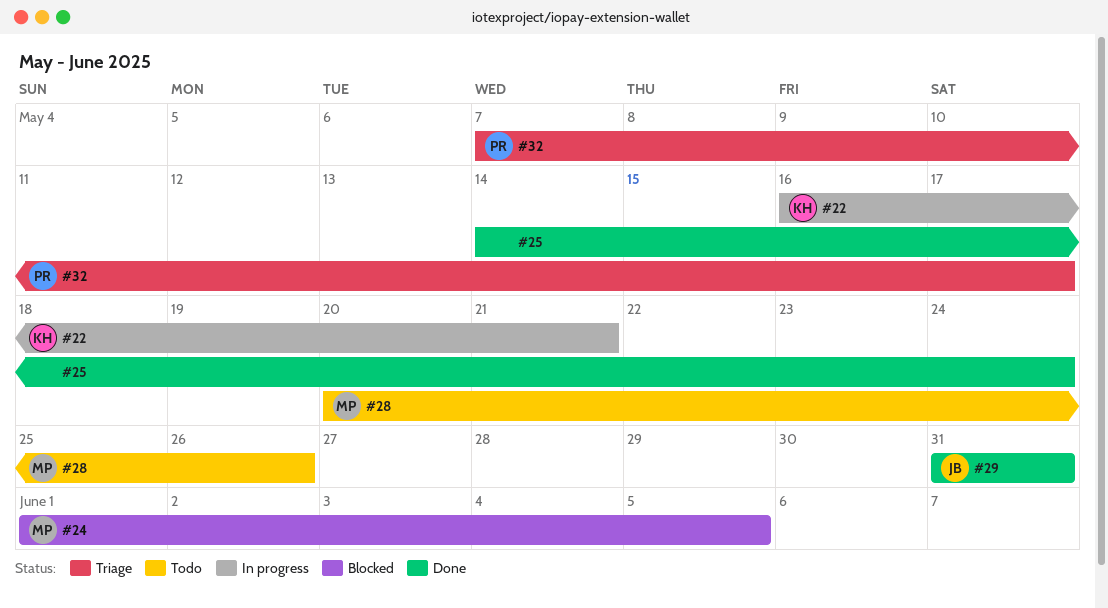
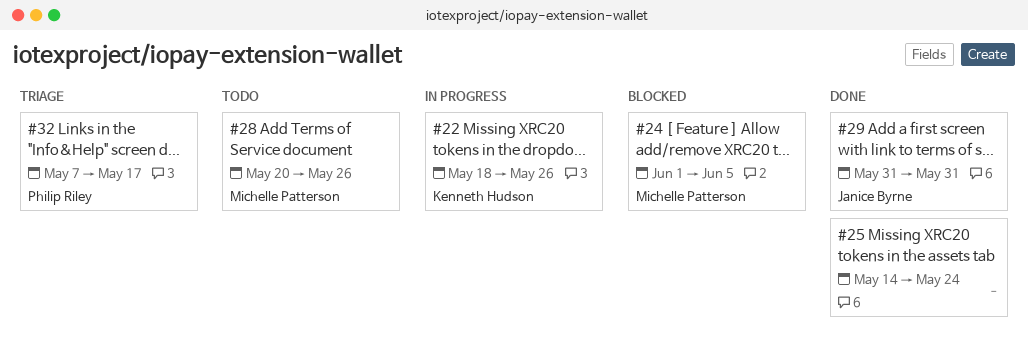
#22, start: May 16 -> May 18
#22, due: May 21 -> May 26

